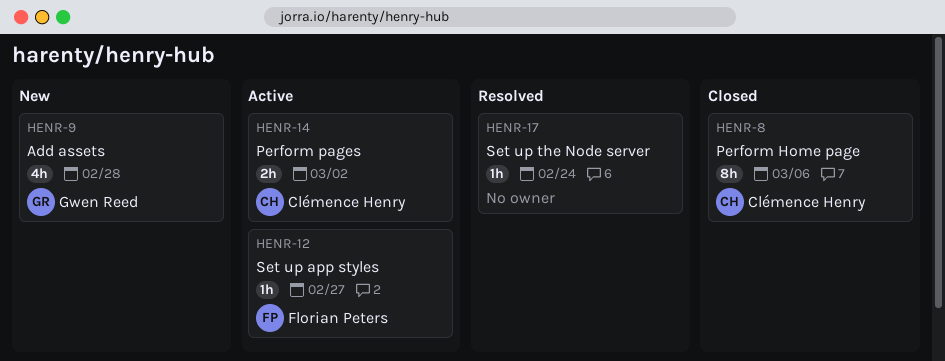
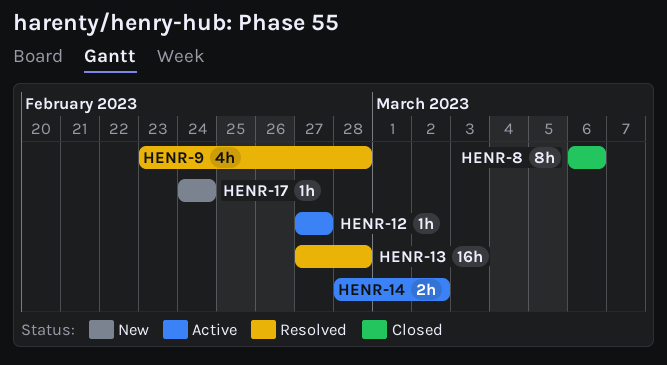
HENR-9, status: New -> Resolved
HENR-13: none -> present
HENR-17, status: Resolved -> New

